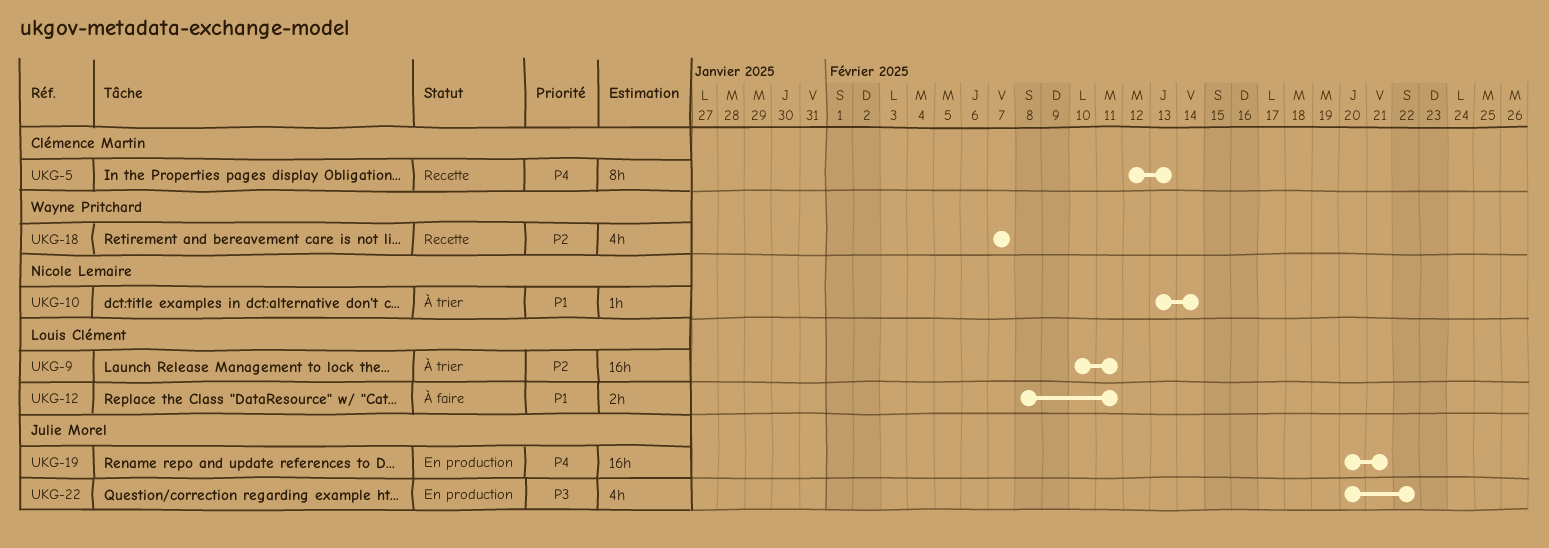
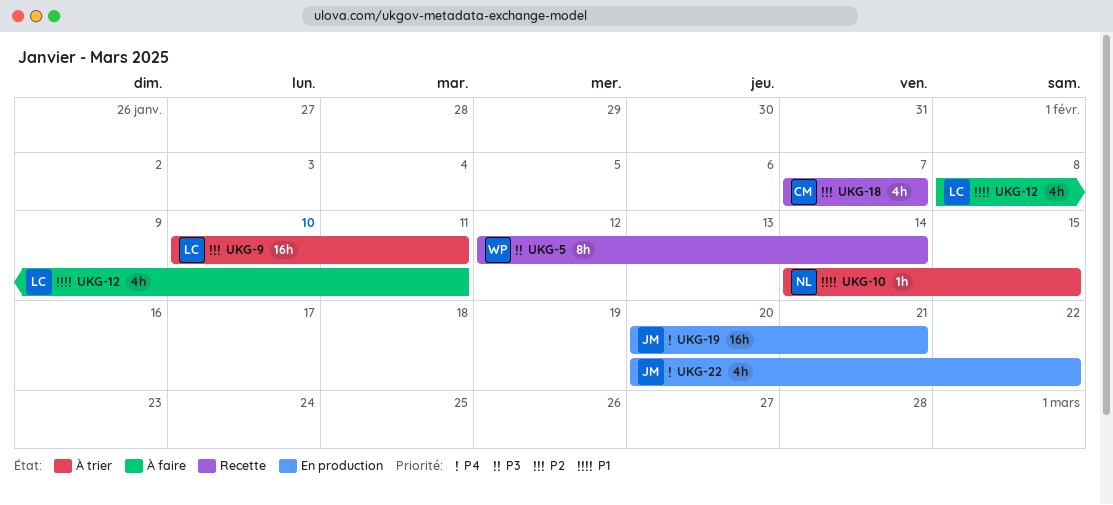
UKG-5, owner: Clémence Martin -> Wayne Pritchard
UKG-5, priority: P4 -> P3
UKG-5, due: Feb 13 -> Feb 14
UKG-10, start: Feb 13 -> Feb 14
UKG-10, due: Feb 14 -> Feb 15
UKG-12, estimate: 2h -> 4h
UKG-18, owner: Wayne Pritchard -> Clémence Martin
UKG-22, priority: P3 -> P4

